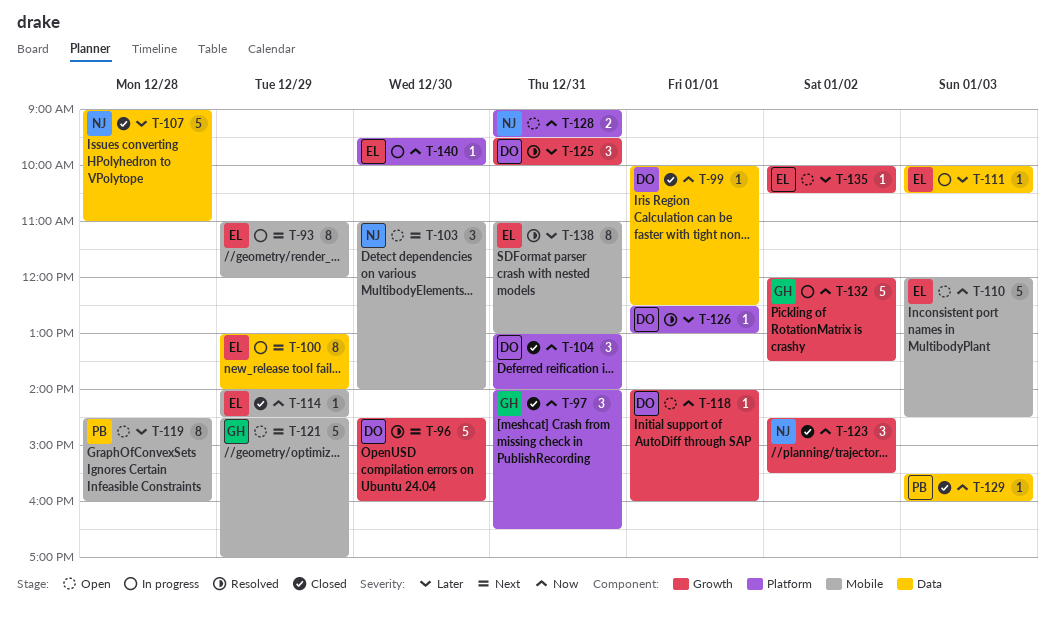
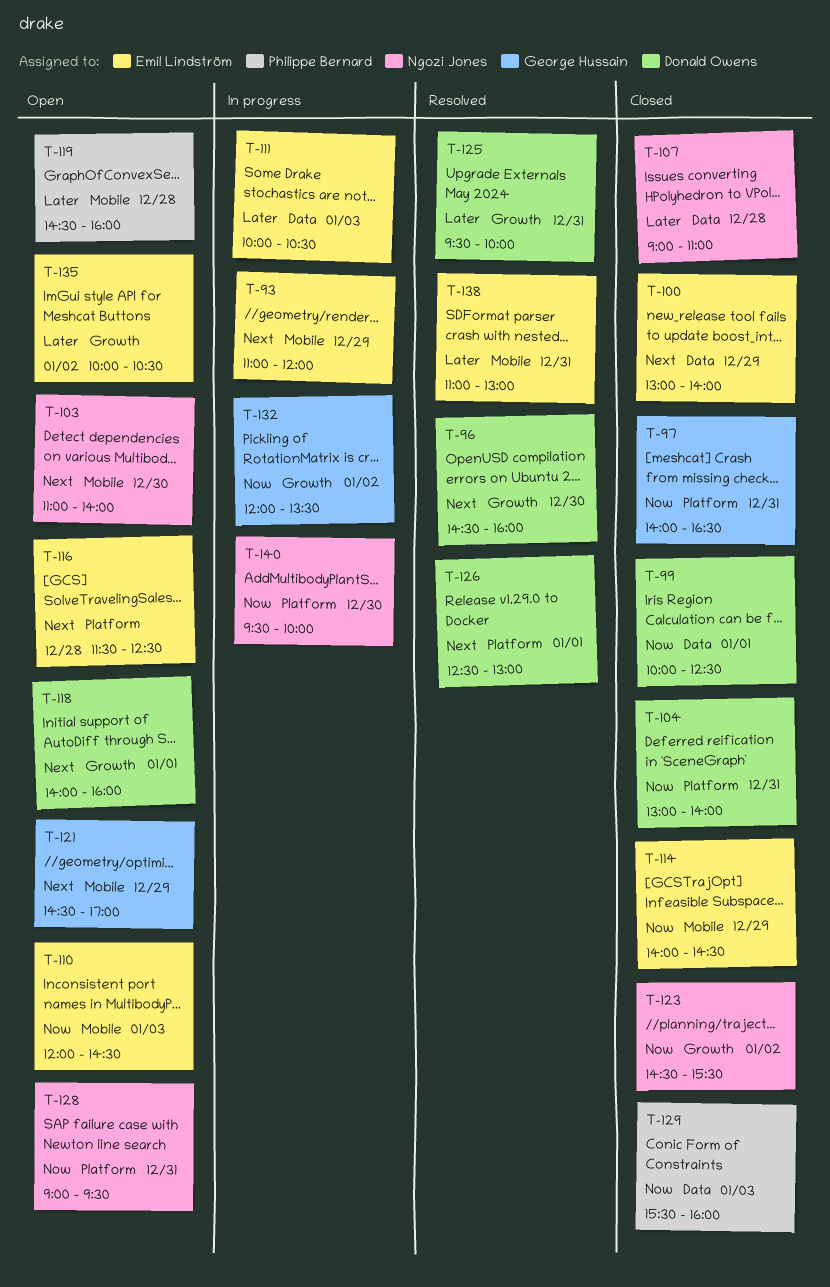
T-100, status: In progress -> Closed
T-116: none -> present
T-118, priority: Now -> Next
T-126, priority: Later -> Next
T-140, owner: Emil Lindström -> Ngozi Jones

